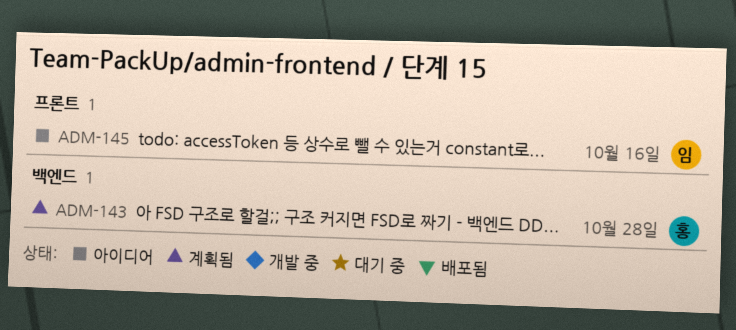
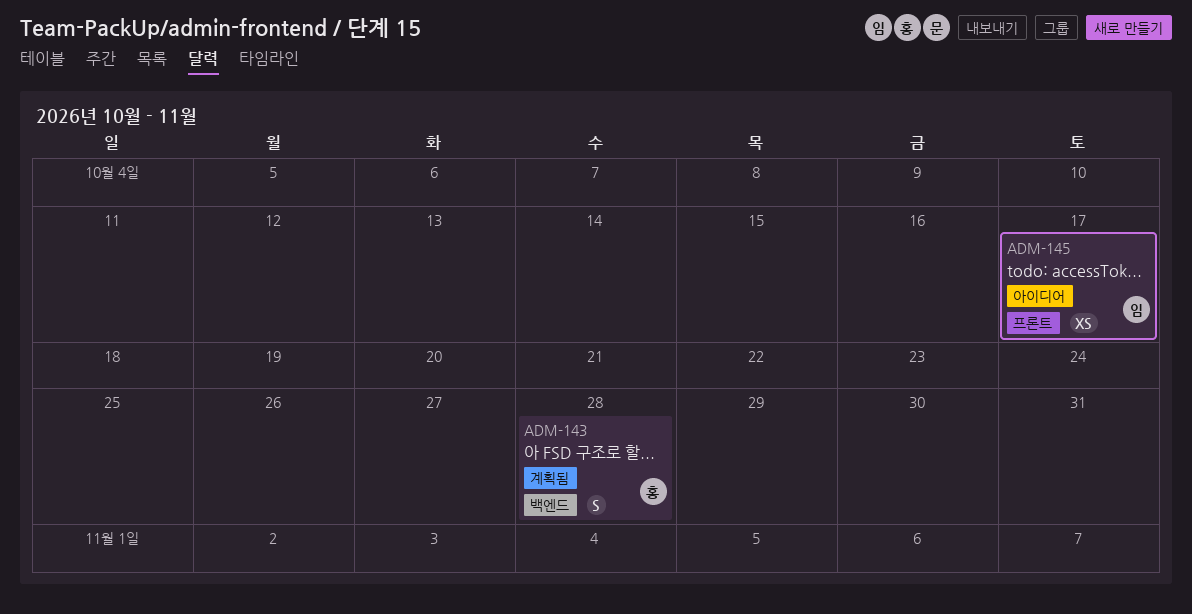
ADM-145, due: Oct 16 -> Oct 17

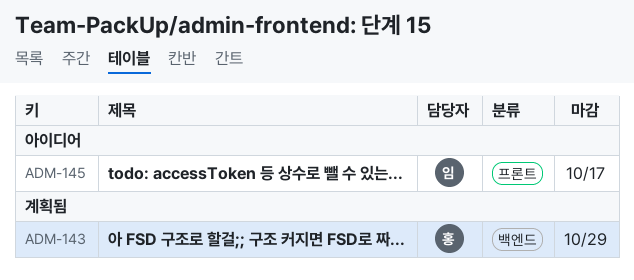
ADM-143, due: Oct 28 -> Oct 29

